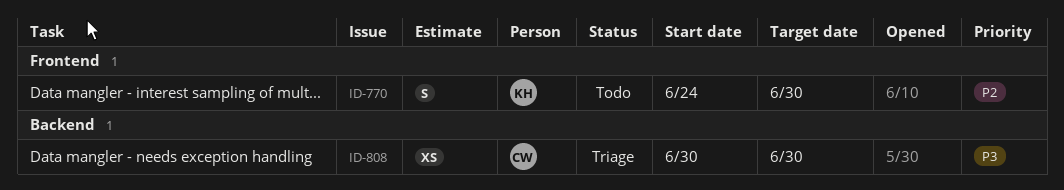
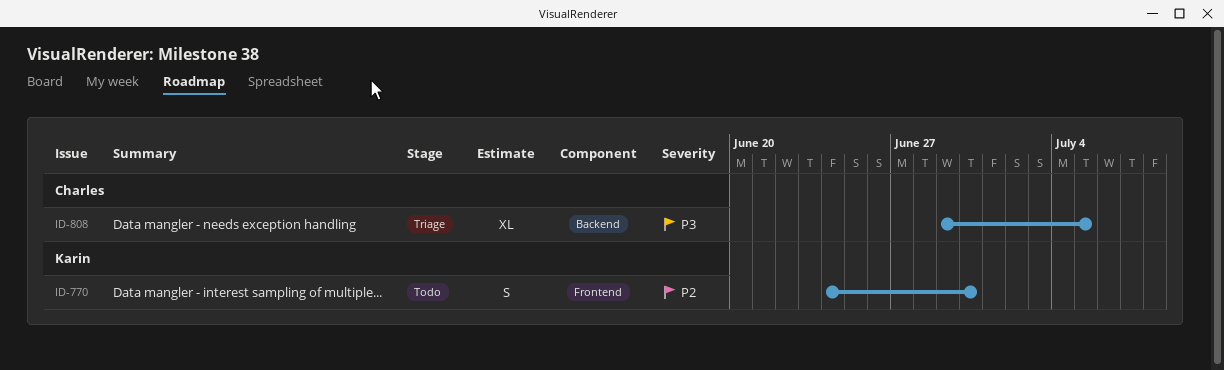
ID-808, estimate: XS -> XL
ID-808, start: Jun 30 -> Jun 29
ID-808, due: Jun 30 -> Jul 5

